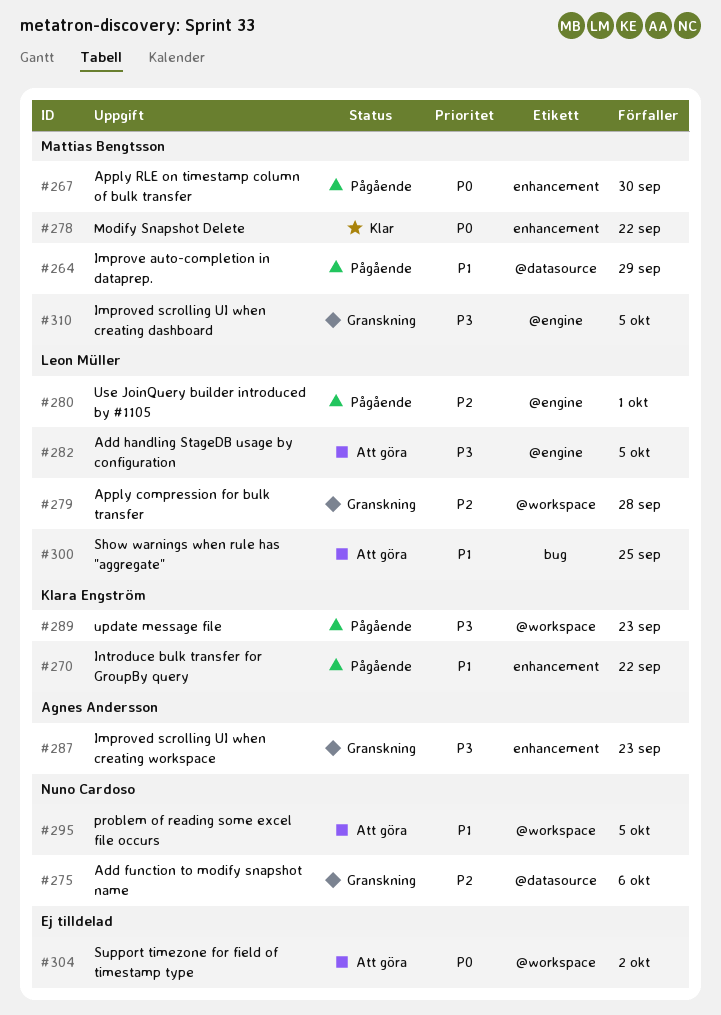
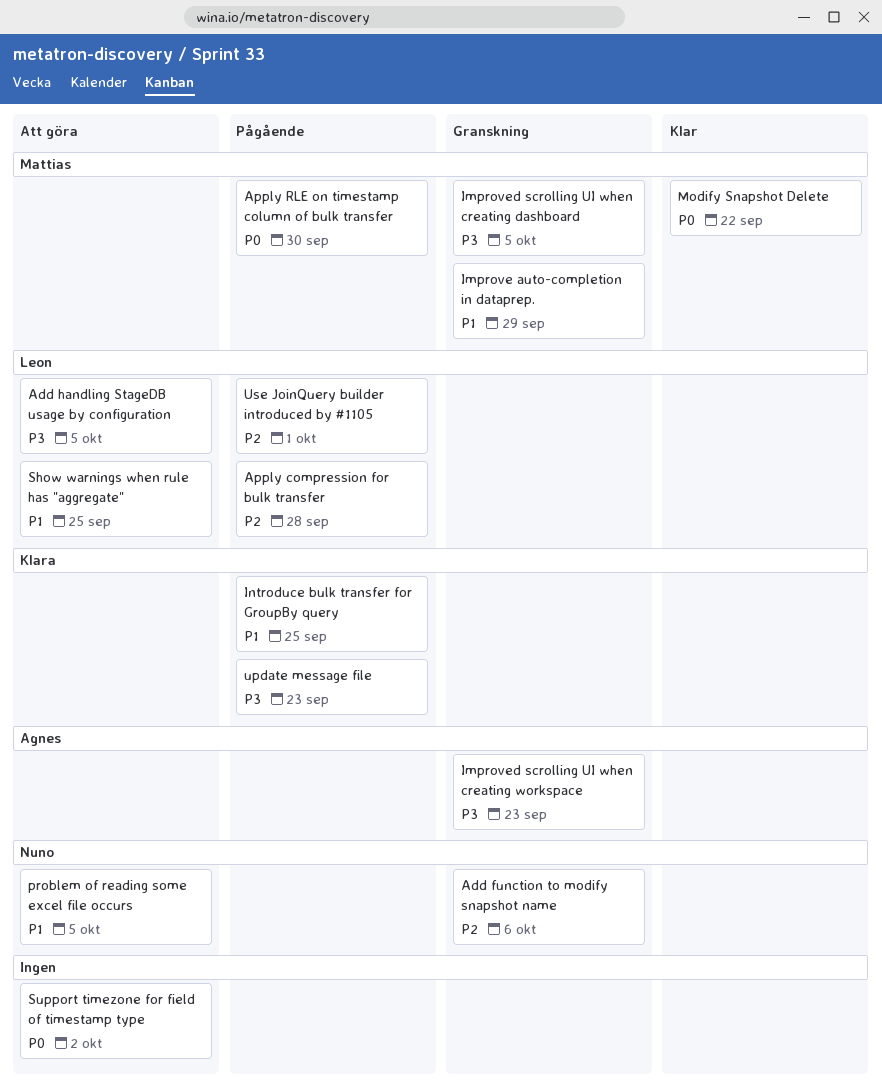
Apply compression for bulk transfer, status: Granskning -> Pågående
Improve auto-completion in dataprep., status: Pågående -> Granskning
Introduce bulk transfer for GroupBy query, due: Sep 22 -> Sep 25

